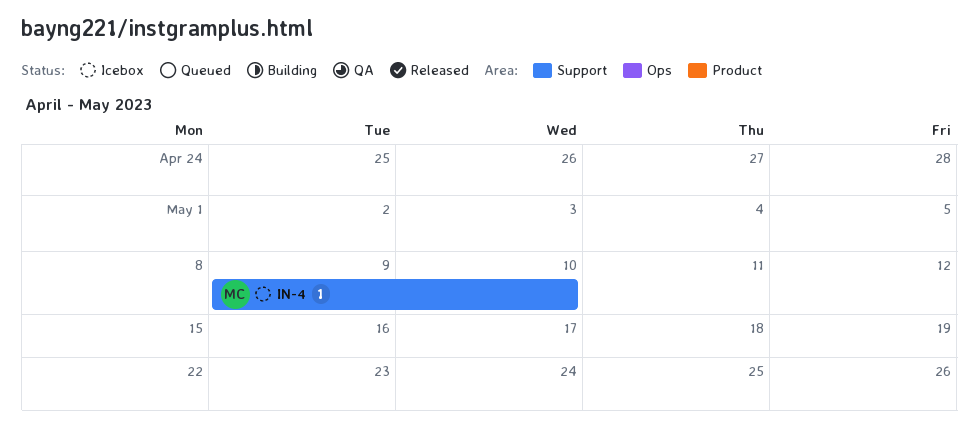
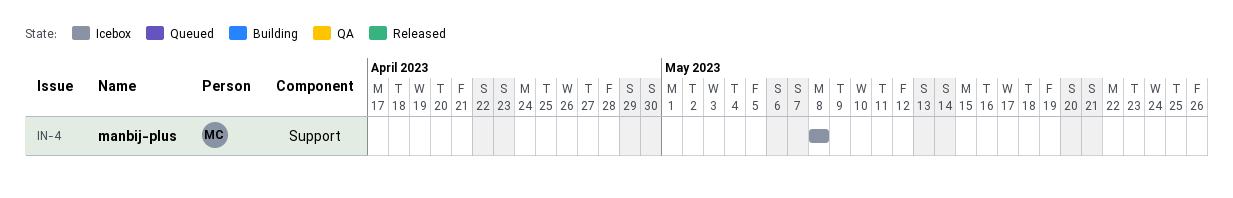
IN-4, start: May 9 -> May 8
IN-4, due: May 10 -> May 8

